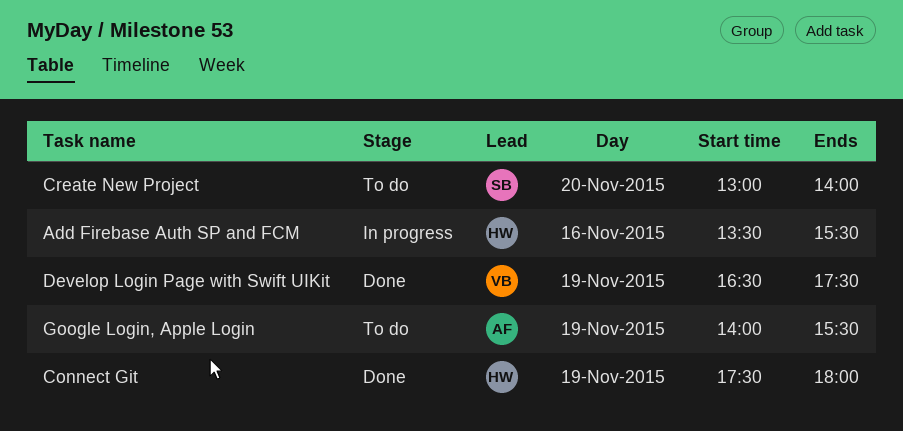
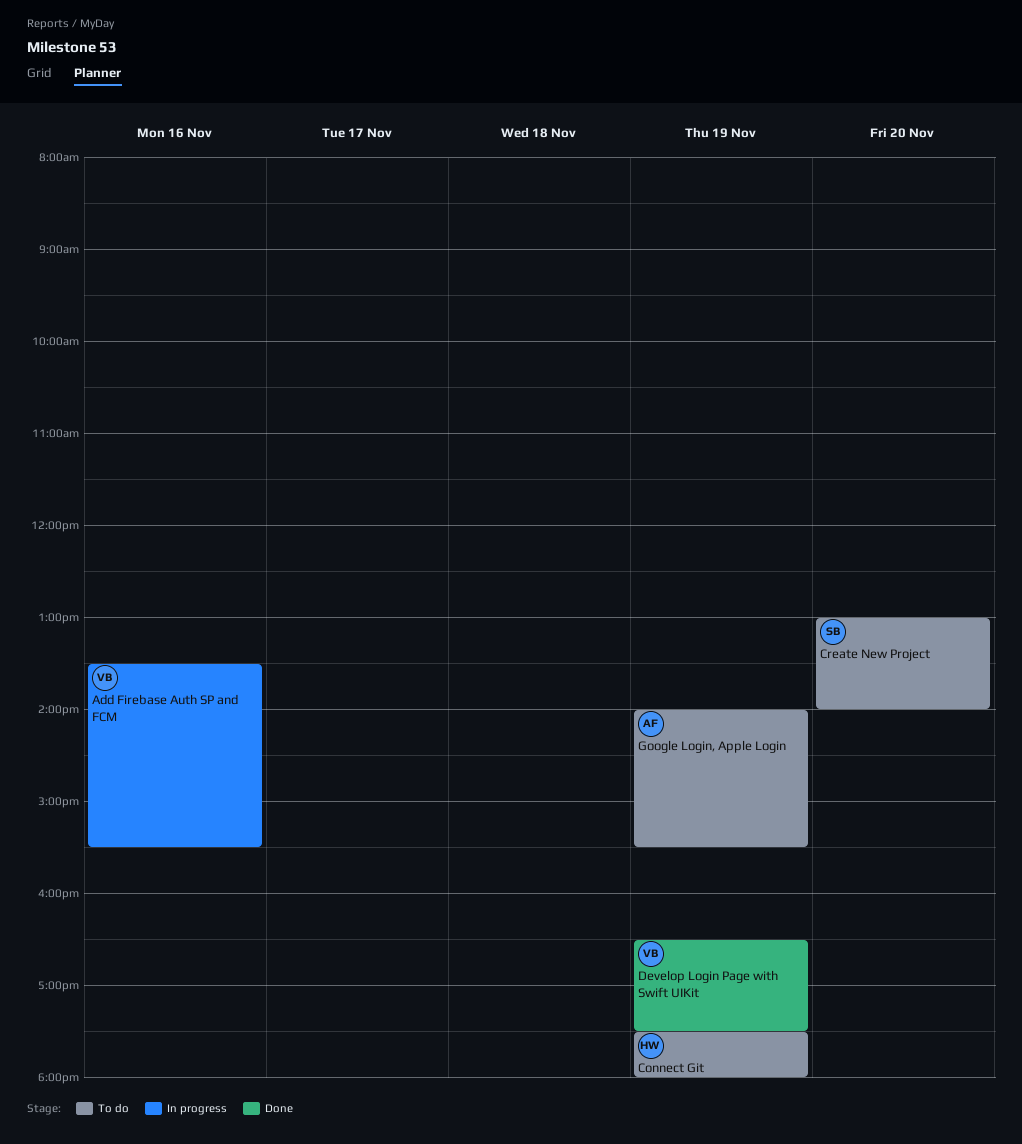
Add Firebase Auth SP and FCM, owner: HW -> VB
Connect Git, status: Done -> To do

